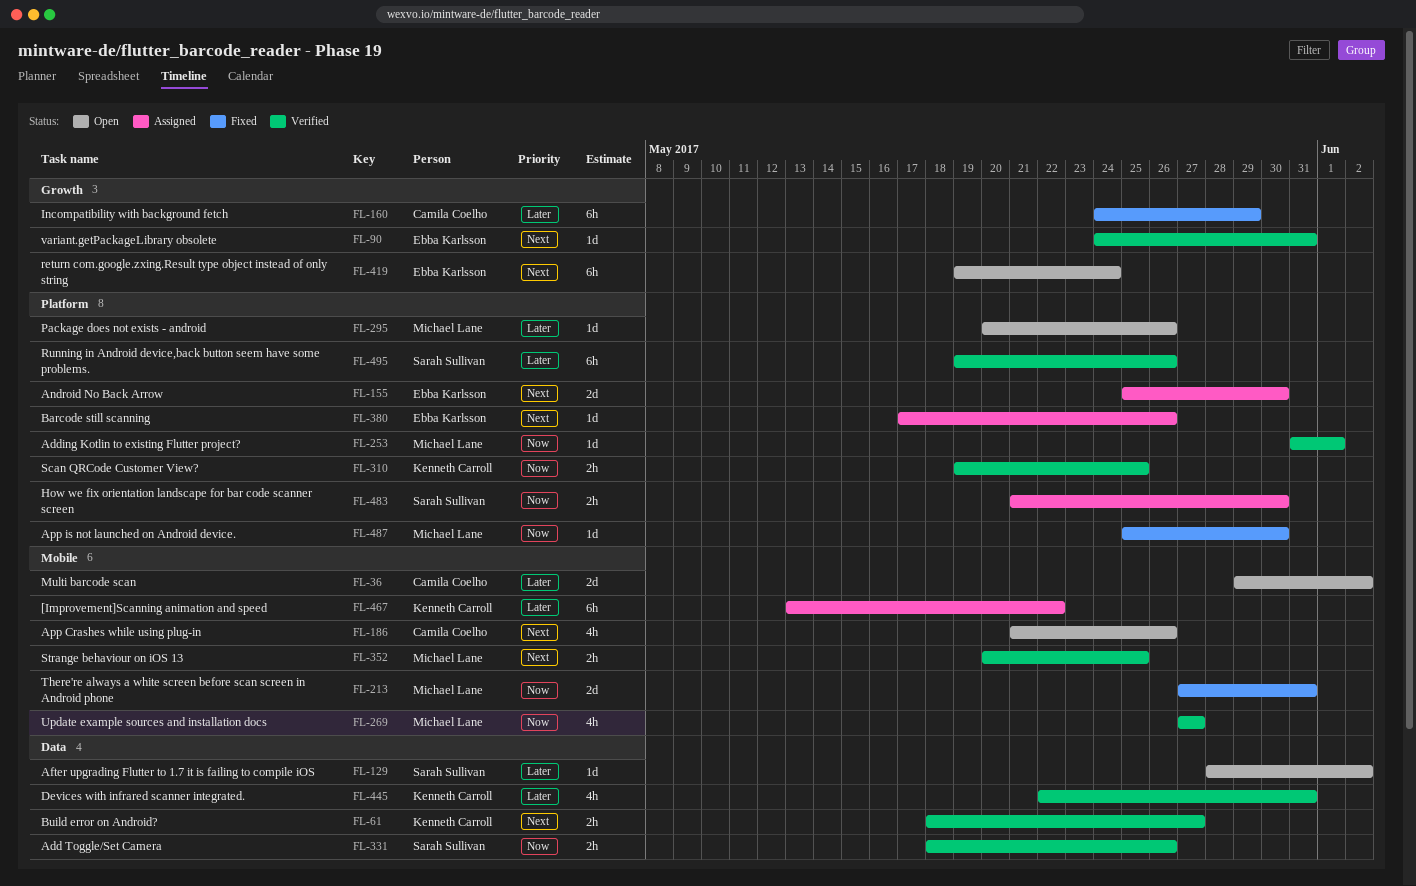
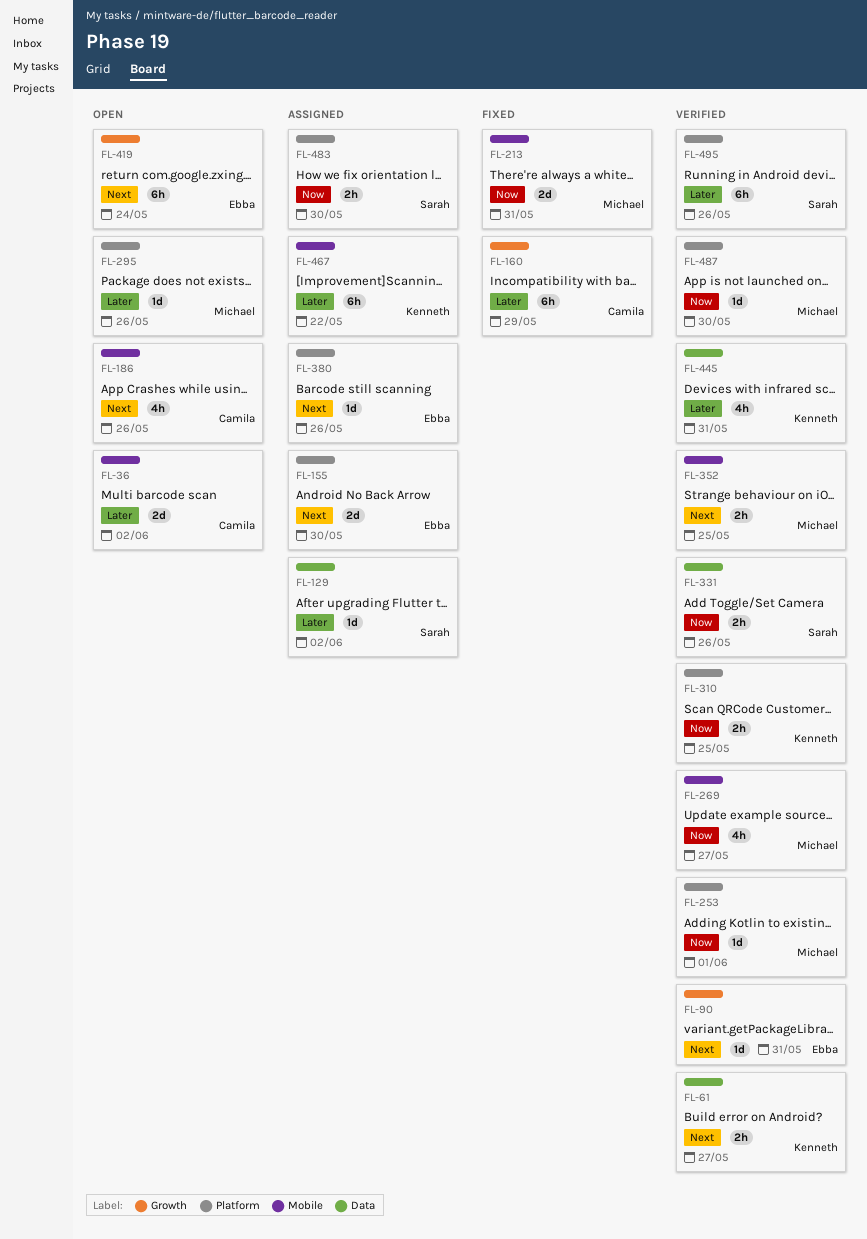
FL-129, status: Open -> Assigned
FL-487, status: Fixed -> Verified

